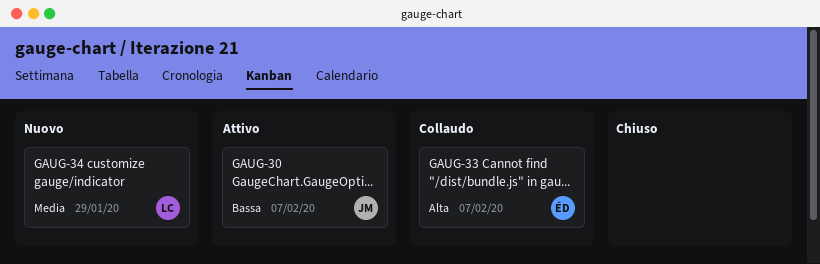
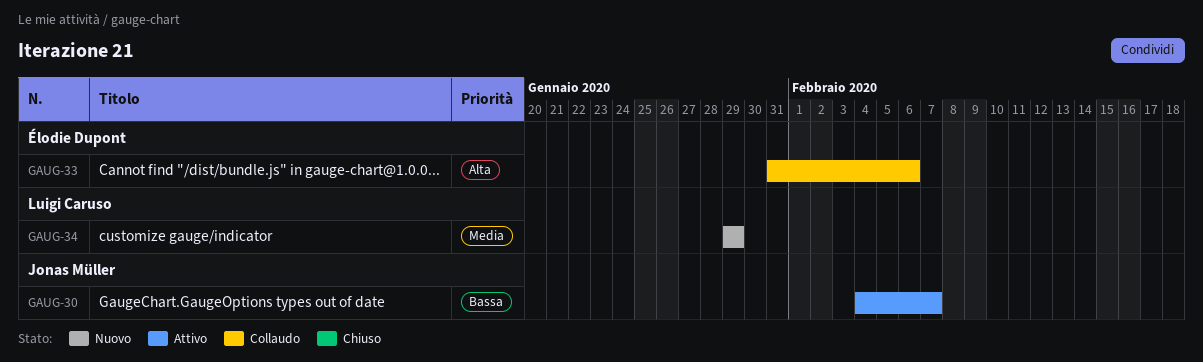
GAUG-33, due: Feb 7 -> Feb 6

